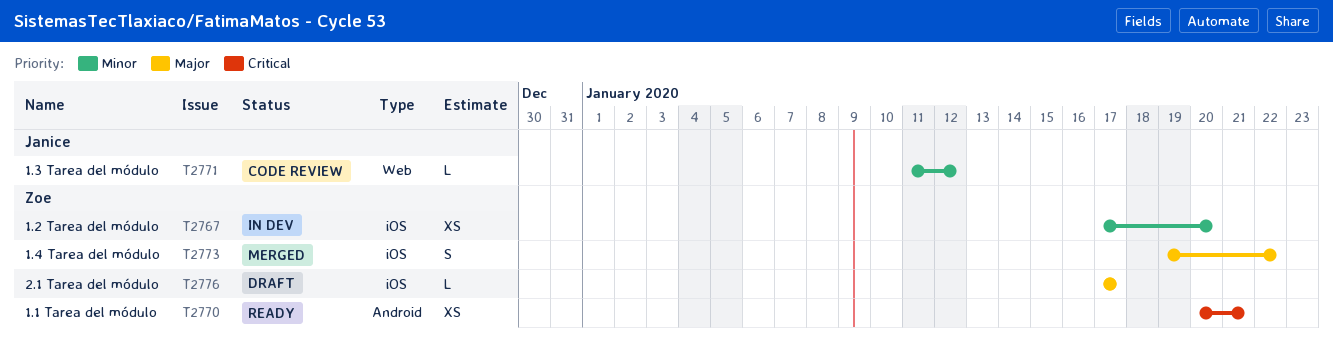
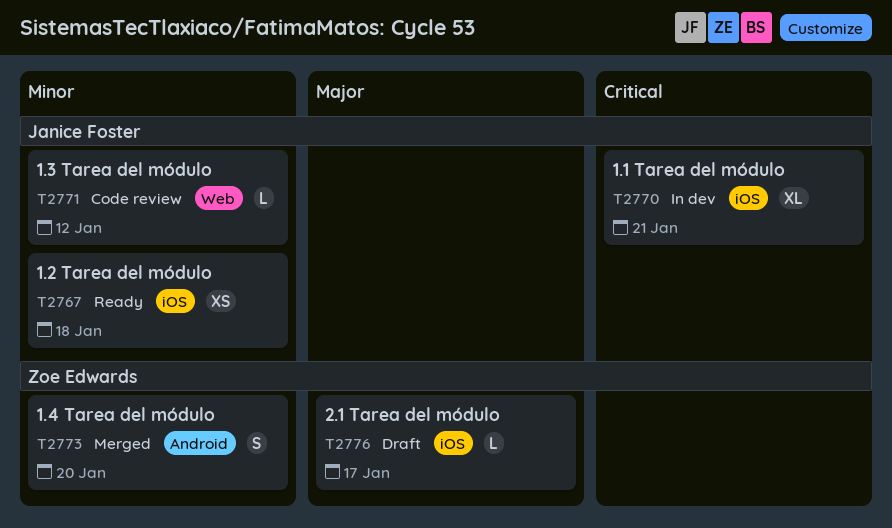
T2767, status: In dev -> Ready
T2767, owner: Zoe Edwards -> Janice Foster
T2767, due: Jan 20 -> Jan 18
T2770, status: Ready -> In dev
T2770, owner: Zoe Edwards -> Janice Foster
T2770, label: Android -> iOS
T2770, estimate: XS -> XL
T2773, priority: Major -> Minor
T2773, label: iOS -> Android
T2773, due: Jan 22 -> Jan 20

